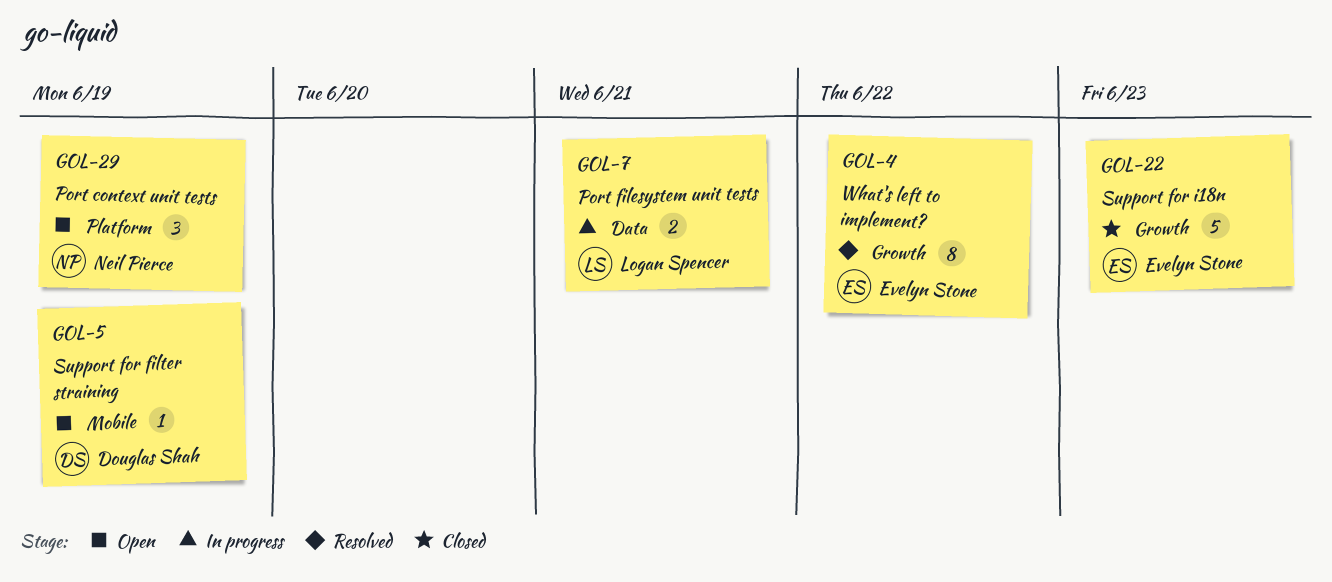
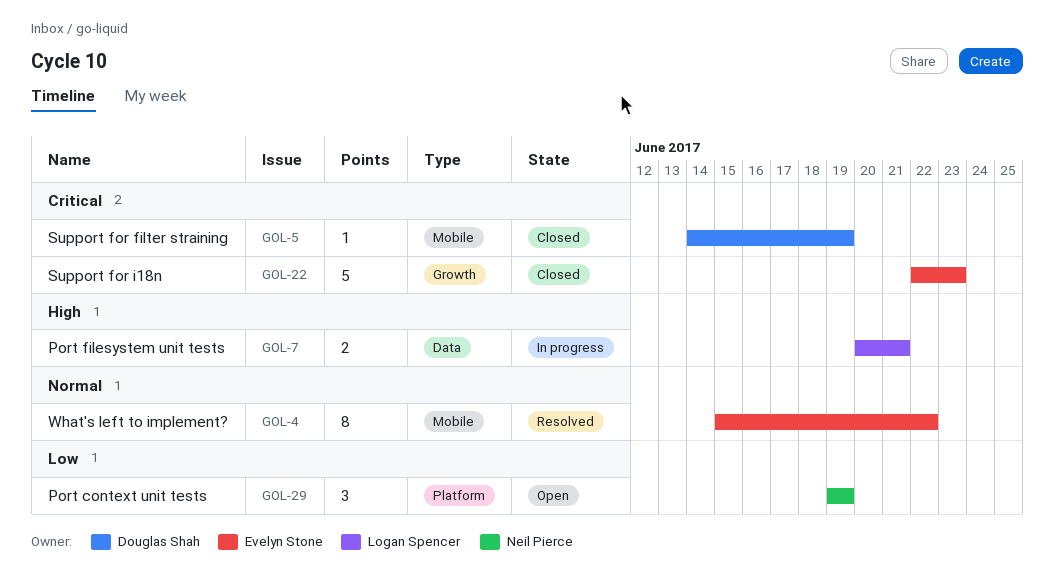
GOL-4, label: Growth -> Mobile
GOL-5, status: Open -> Closed

